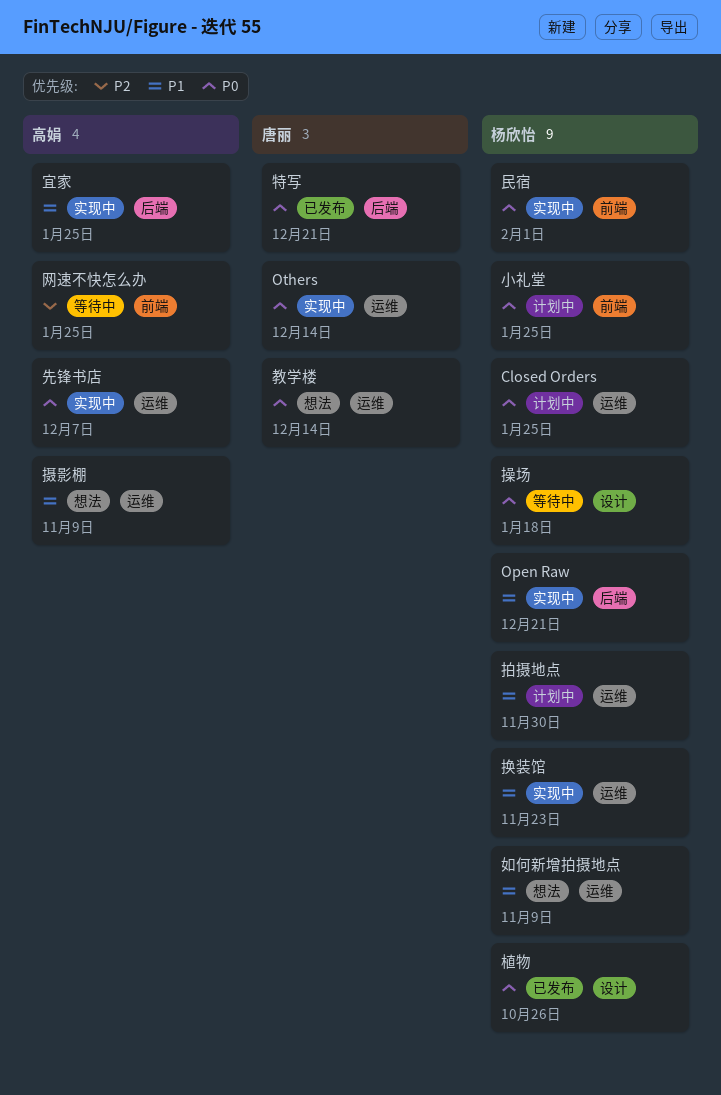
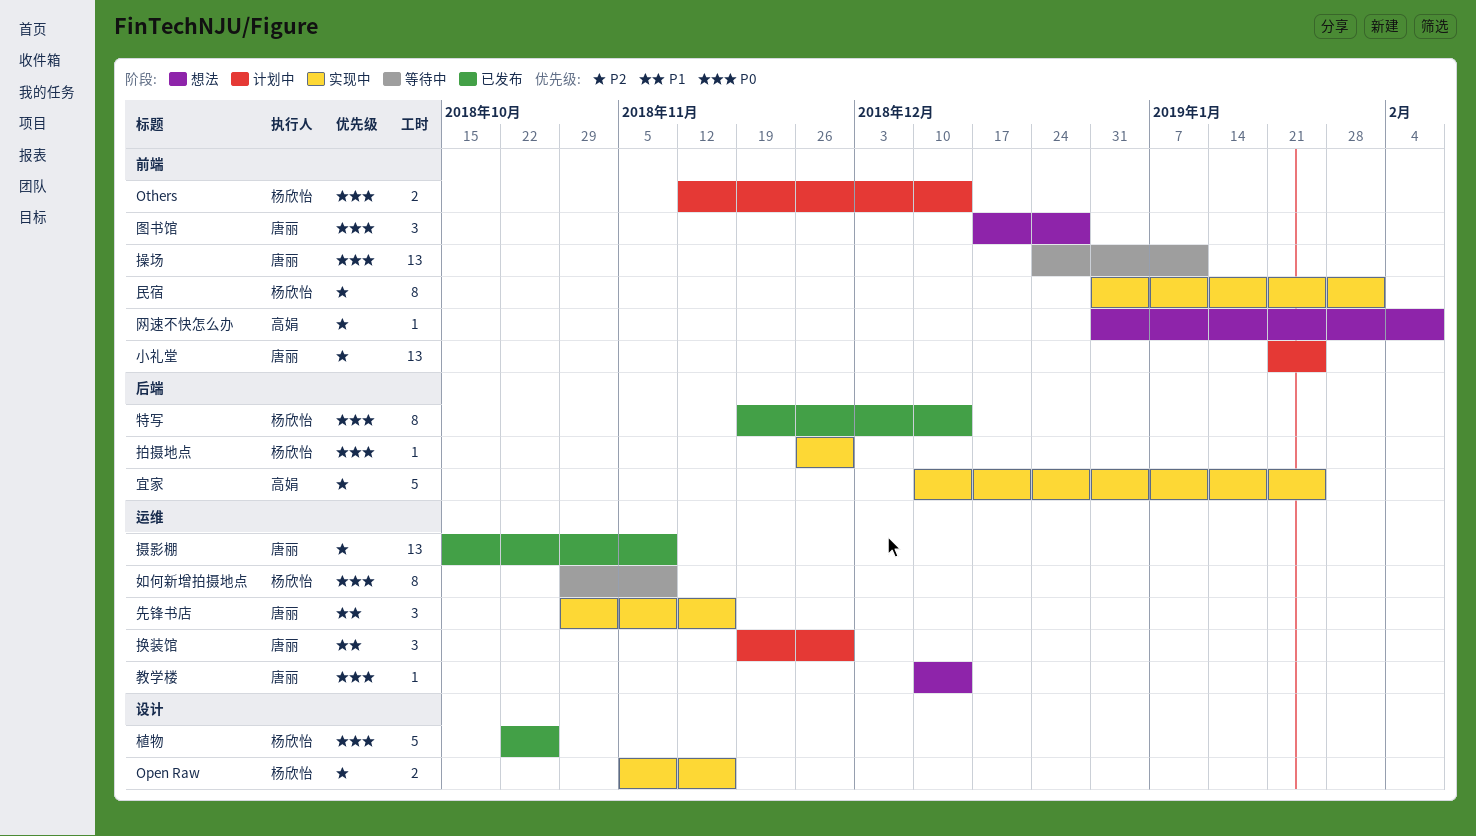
Closed Orders: present -> none
Open Raw, priority: P1 -> P2
Open Raw, label: 后端 -> 设计
Open Raw, due: Dec 21 -> Nov 16
Others, status: 实现中 -> 计划中
Others, owner: 唐丽 -> 杨欣怡
Others, label: 运维 -> 前端
先锋书店, owner: 高娟 -> 唐丽
先锋书店, priority: P0 -> P1
先锋书店, due: Dec 7 -> Nov 16
图书馆: none -> present
如何新增拍摄地点, status: 想法 -> 等待中
如何新增拍摄地点, priority: P1 -> P0
宜家, priority: P1 -> P2
小礼堂, owner: 杨欣怡 -> 唐丽
小礼堂, priority: P0 -> P2
拍摄地点, status: 计划中 -> 实现中
拍摄地点, priority: P1 -> P0
拍摄地点, label: 运维 -> 后端
换装馆, status: 实现中 -> 计划中
换装馆, owner: 杨欣怡 -> 唐丽
换装馆, due: Nov 23 -> Nov 30
摄影棚, status: 想法 -> 已发布
摄影棚, owner: 高娟 -> 唐丽
摄影棚, priority: P1 -> P2
操场, owner: 杨欣怡 -> 唐丽
操场, label: 设计 -> 前端
操场, due: Jan 18 -> Jan 11
民宿, priority: P0 -> P2
特写, owner: 唐丽 -> 杨欣怡
特写, due: Dec 21 -> Dec 14
网速不快怎么办, status: 等待中 -> 想法
网速不快怎么办, due: Jan 25 -> Feb 8

